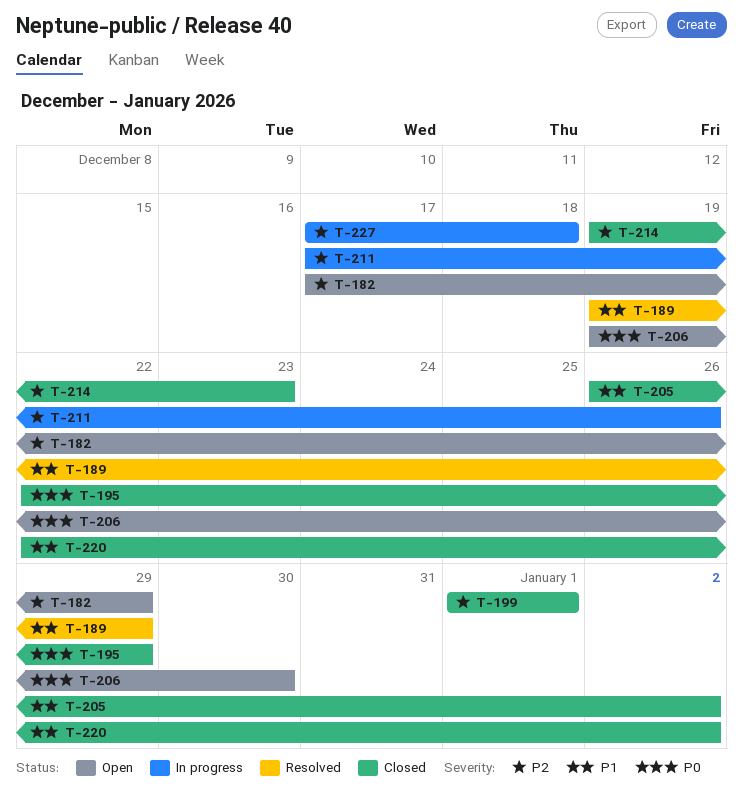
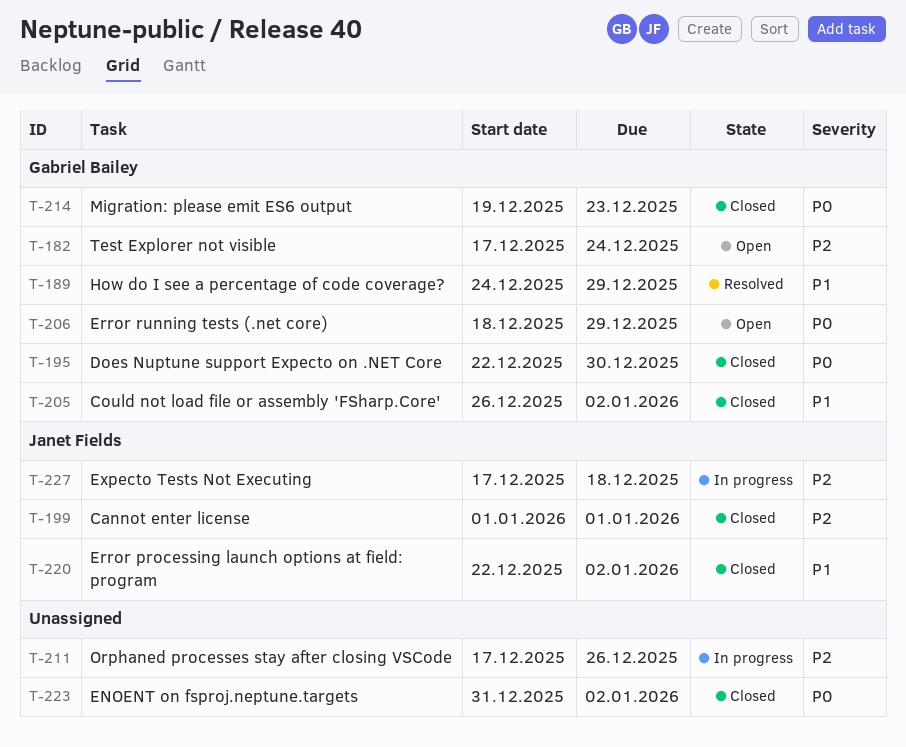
T-182, due: Dec 29 -> Dec 24
T-189, start: Dec 19 -> Dec 24
T-195, due: Dec 29 -> Dec 30
T-206, start: Dec 19 -> Dec 18
T-206, due: Dec 30 -> Dec 29
T-214, priority: P2 -> P0
T-223: none -> present

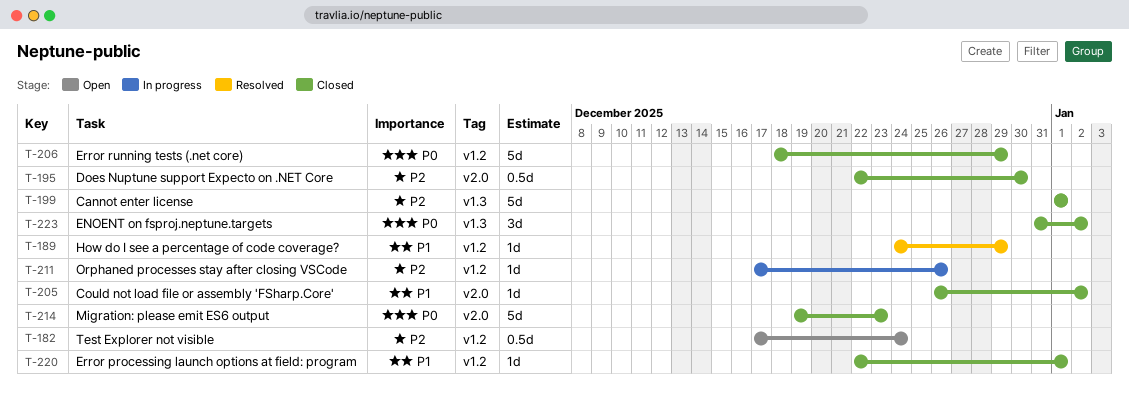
T-195, priority: P0 -> P2
T-206, status: Open -> Closed
T-220, due: Jan 2 -> Jan 1
T-227: present -> none

